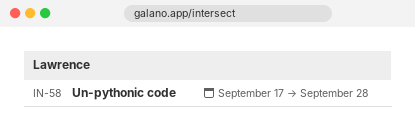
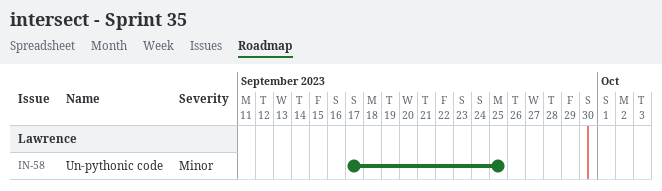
IN-58, due: Sep 28 -> Sep 25

